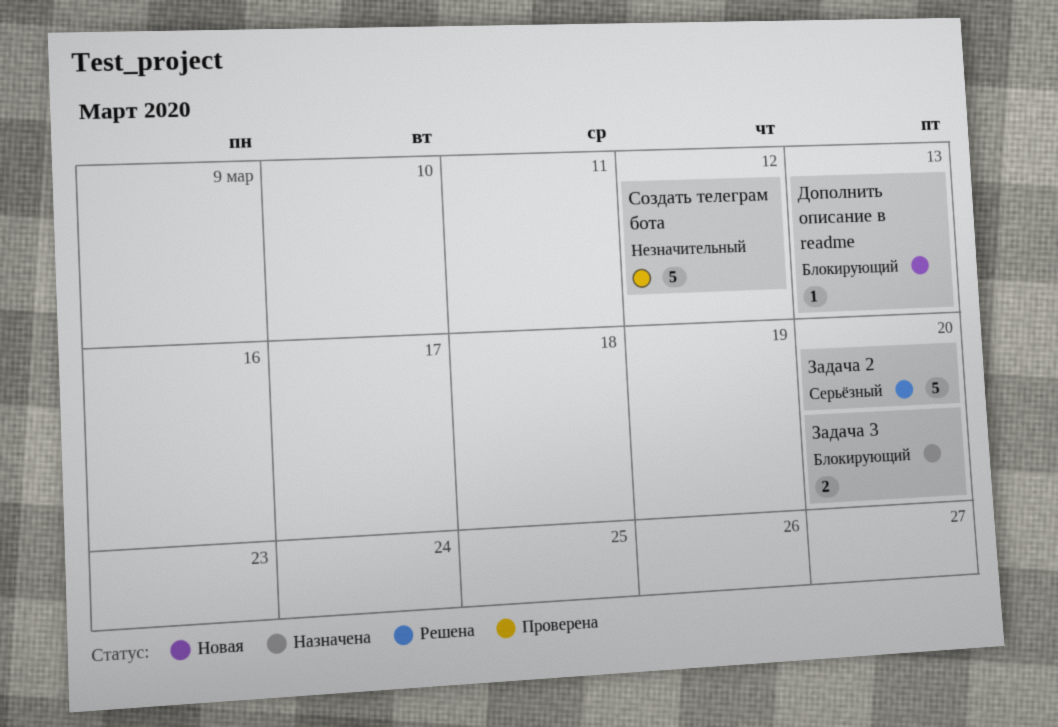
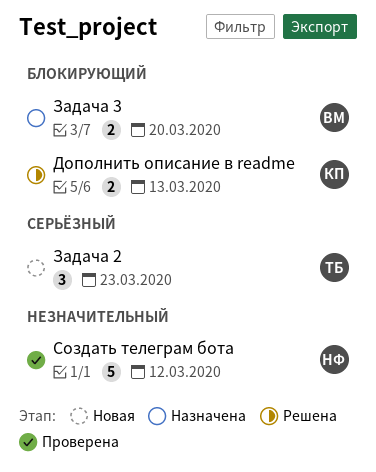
Дополнить описание в readme, status: Новая -> Решена
Дополнить описание в readme, estimate: 1 -> 2
Задача 2, status: Решена -> Новая
Задача 2, estimate: 5 -> 3
Задача 2, due: Mar 20 -> Mar 23

